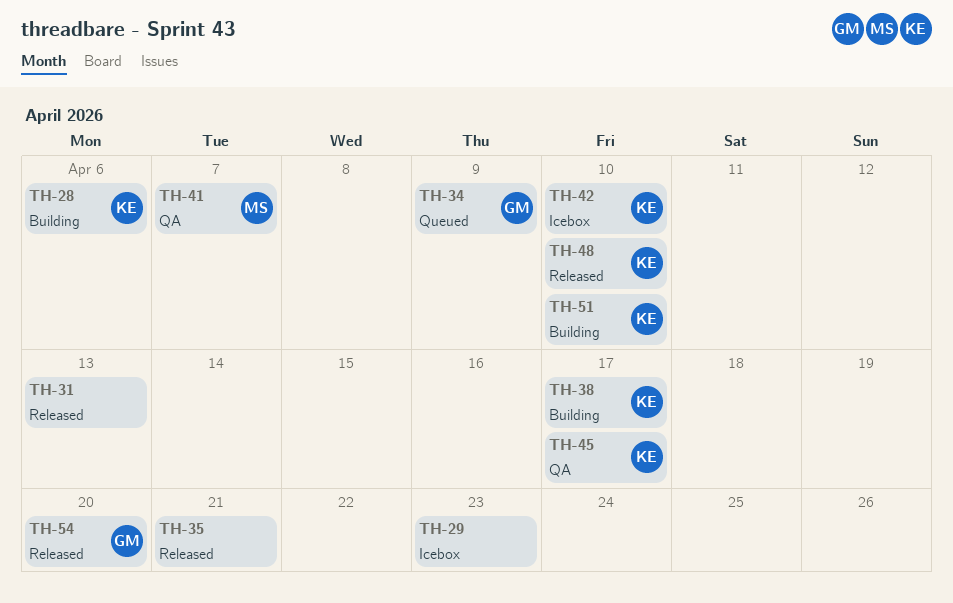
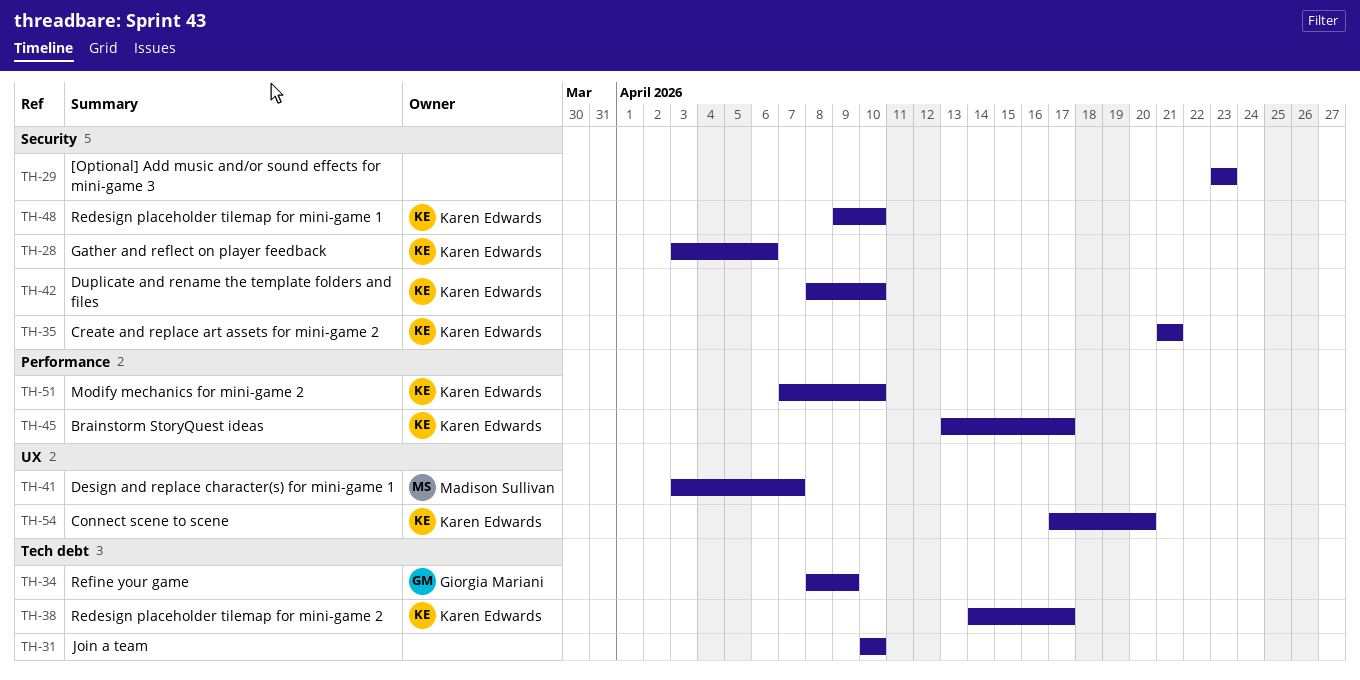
TH-31, due: Apr 13 -> Apr 10
TH-35, owner: none -> Karen Edwards
TH-54, owner: Giorgia Mariani -> Karen Edwards

